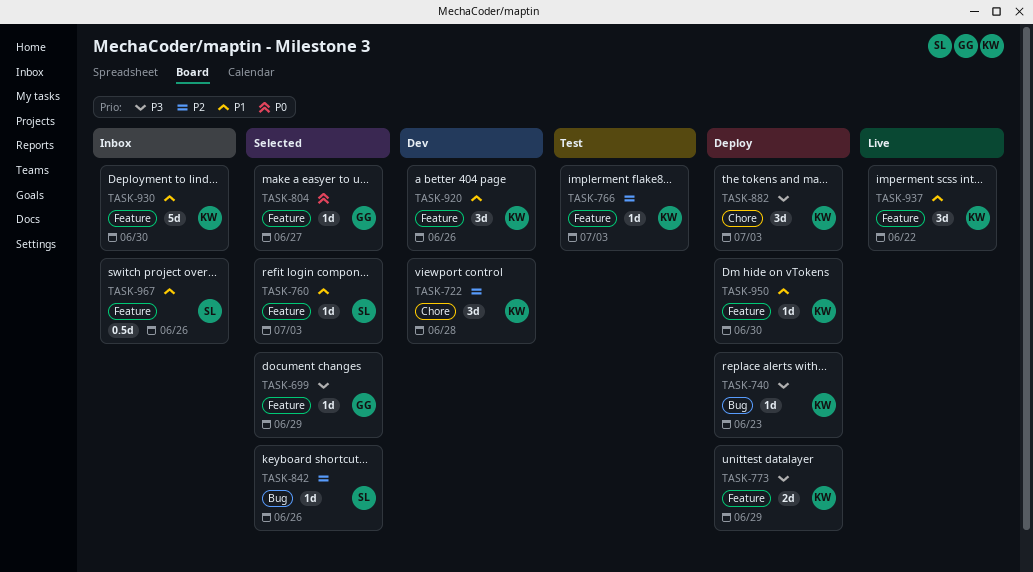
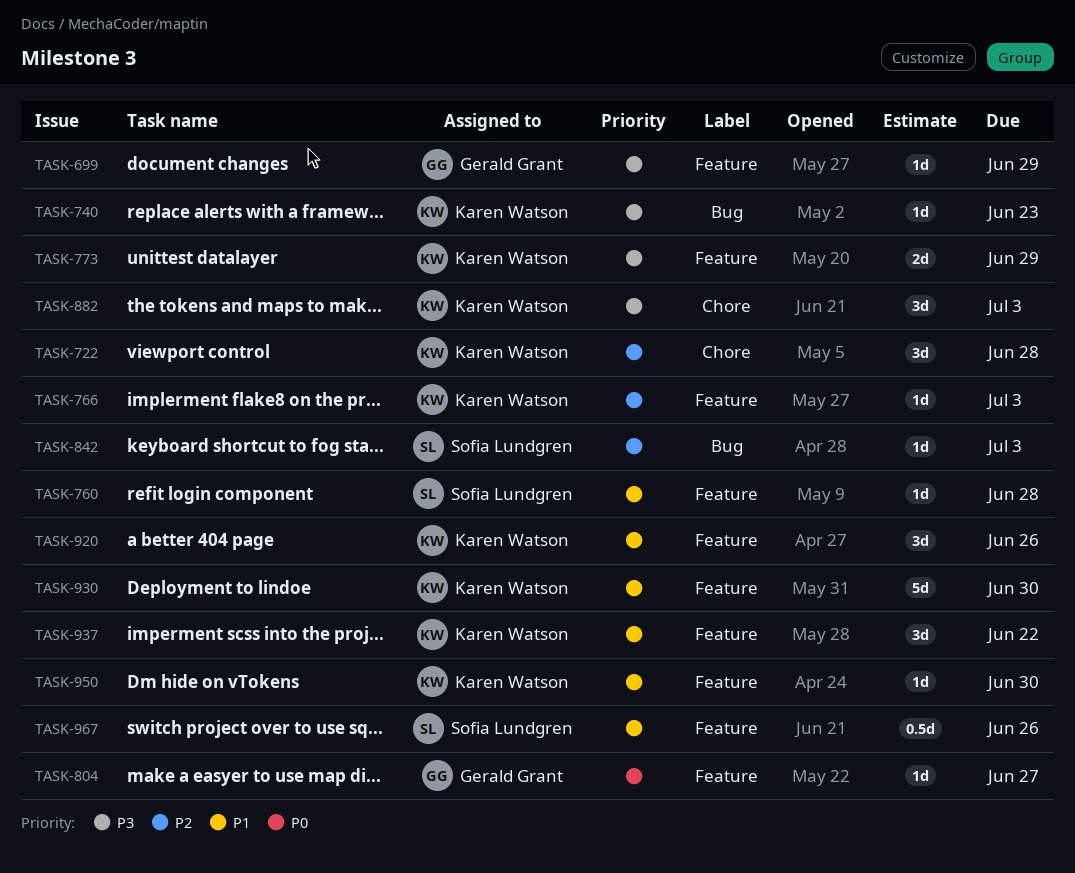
TASK-760, due: Jul 3 -> Jun 28
TASK-842, due: Jun 26 -> Jul 3

